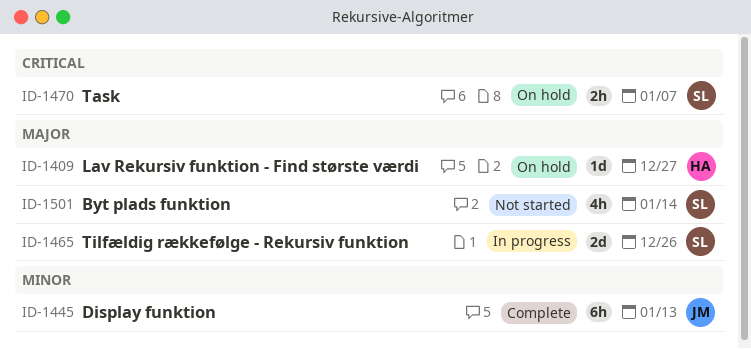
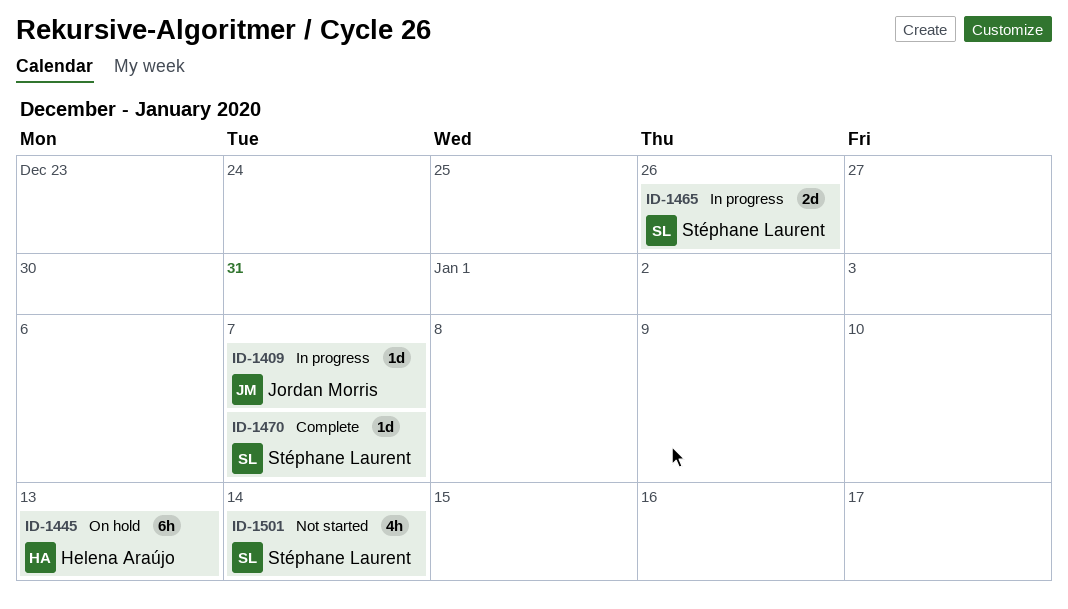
ID-1409, status: On hold -> In progress
ID-1409, owner: Helena Araújo -> Jordan Morris
ID-1409, due: Dec 27 -> Jan 7
ID-1445, status: Complete -> On hold
ID-1445, owner: Jordan Morris -> Helena Araújo
ID-1470, status: On hold -> Complete
ID-1470, estimate: 2h -> 1d

